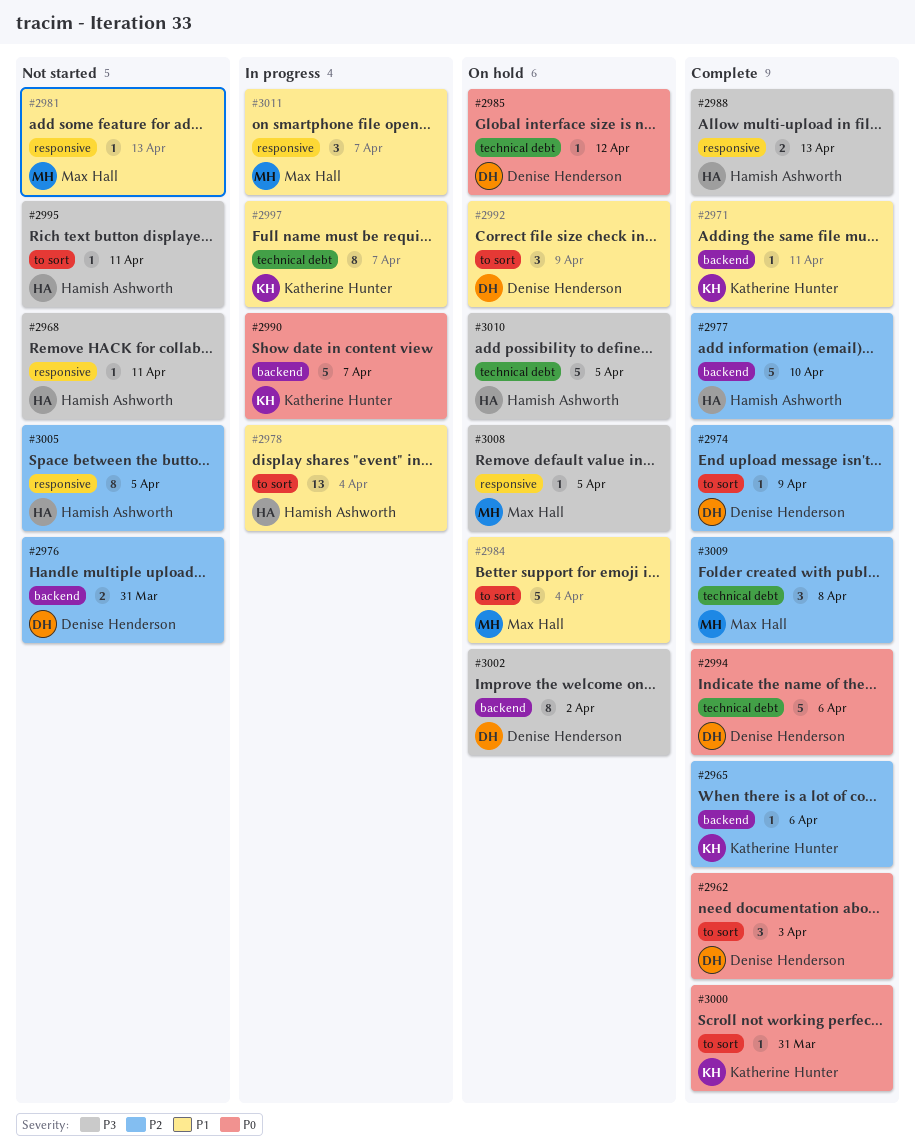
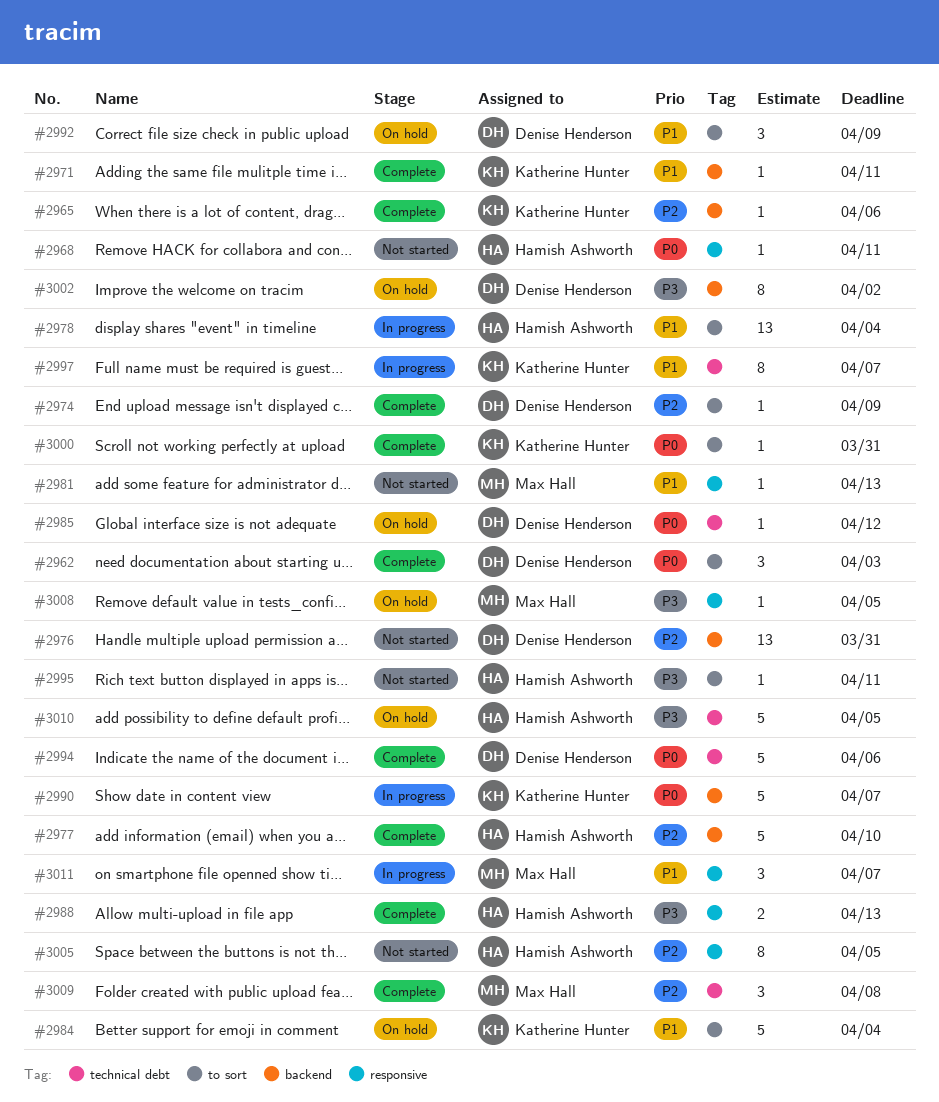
#2968, priority: P3 -> P0
#2976, estimate: 2 -> 13
#2984, owner: Max Hall -> Katherine Hunter

